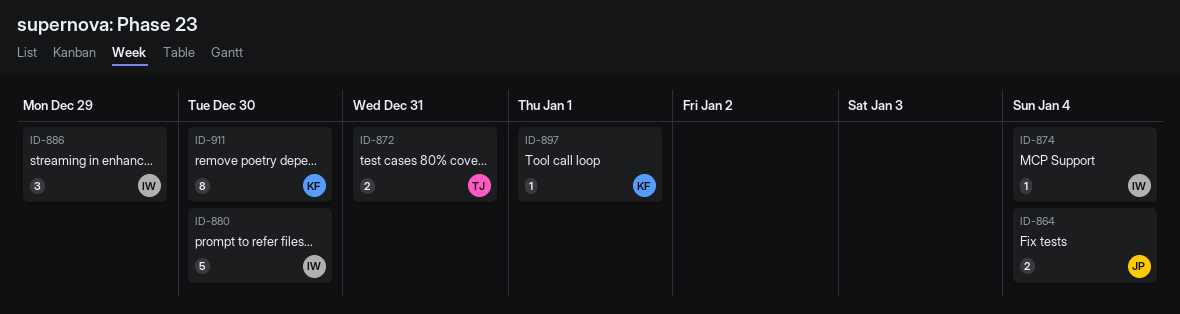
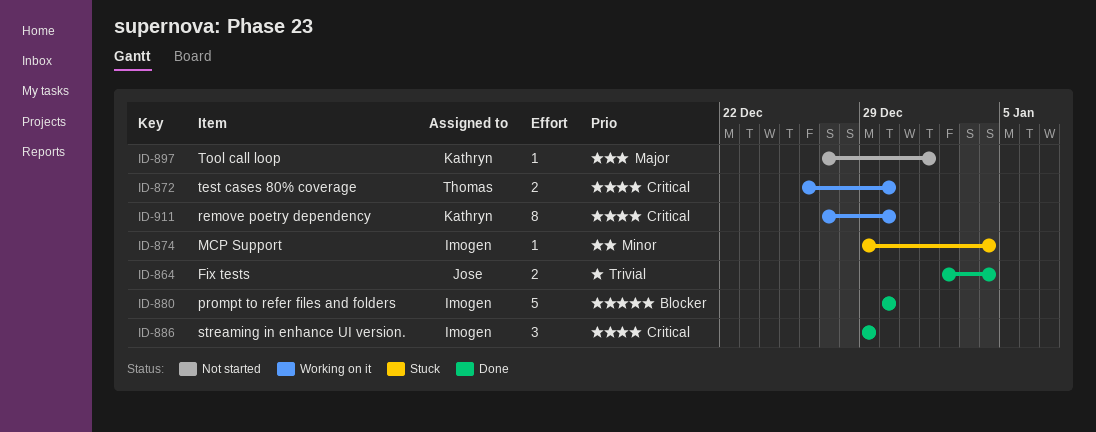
ID-872, due: Dec 31 -> Dec 30

